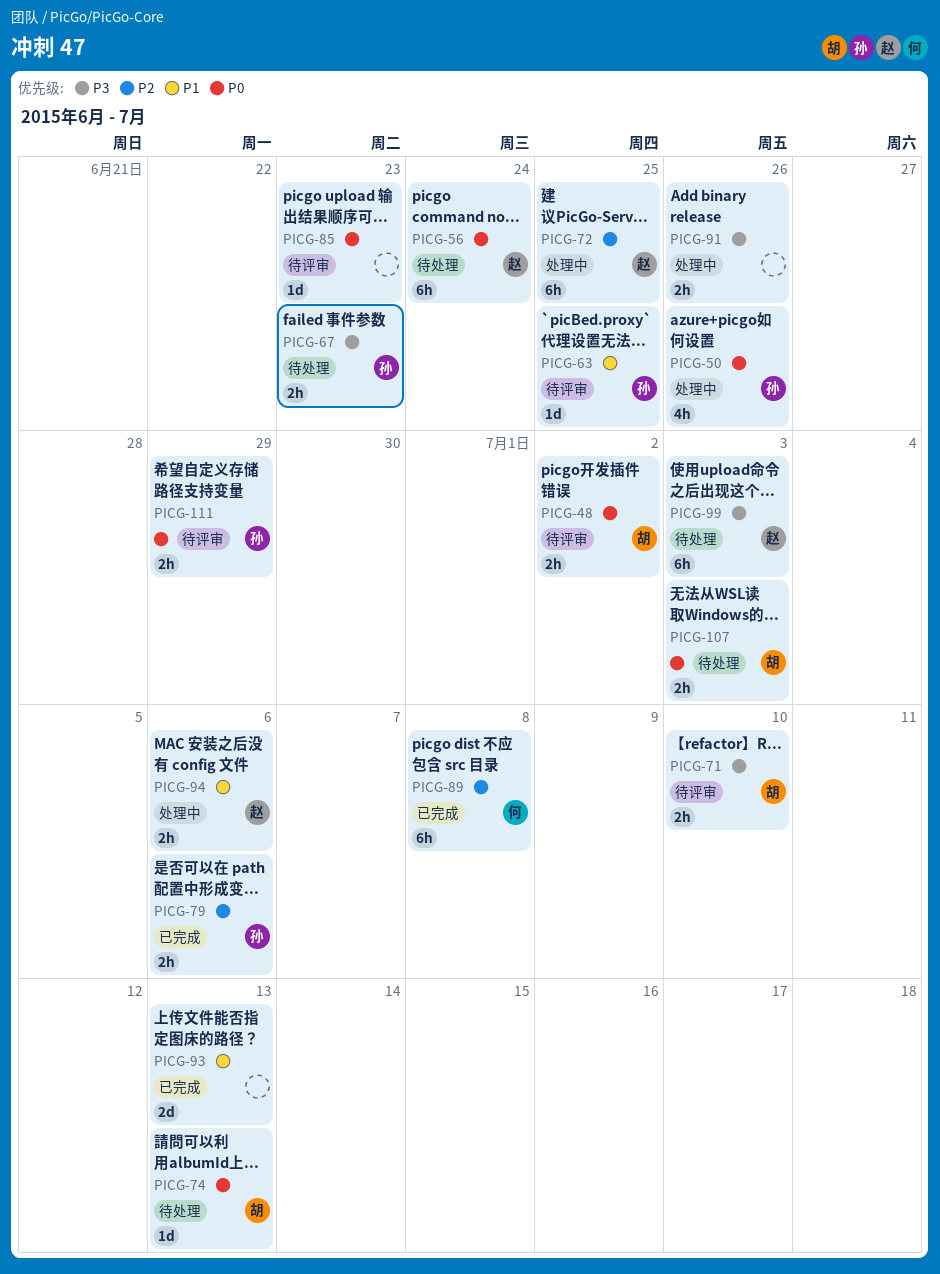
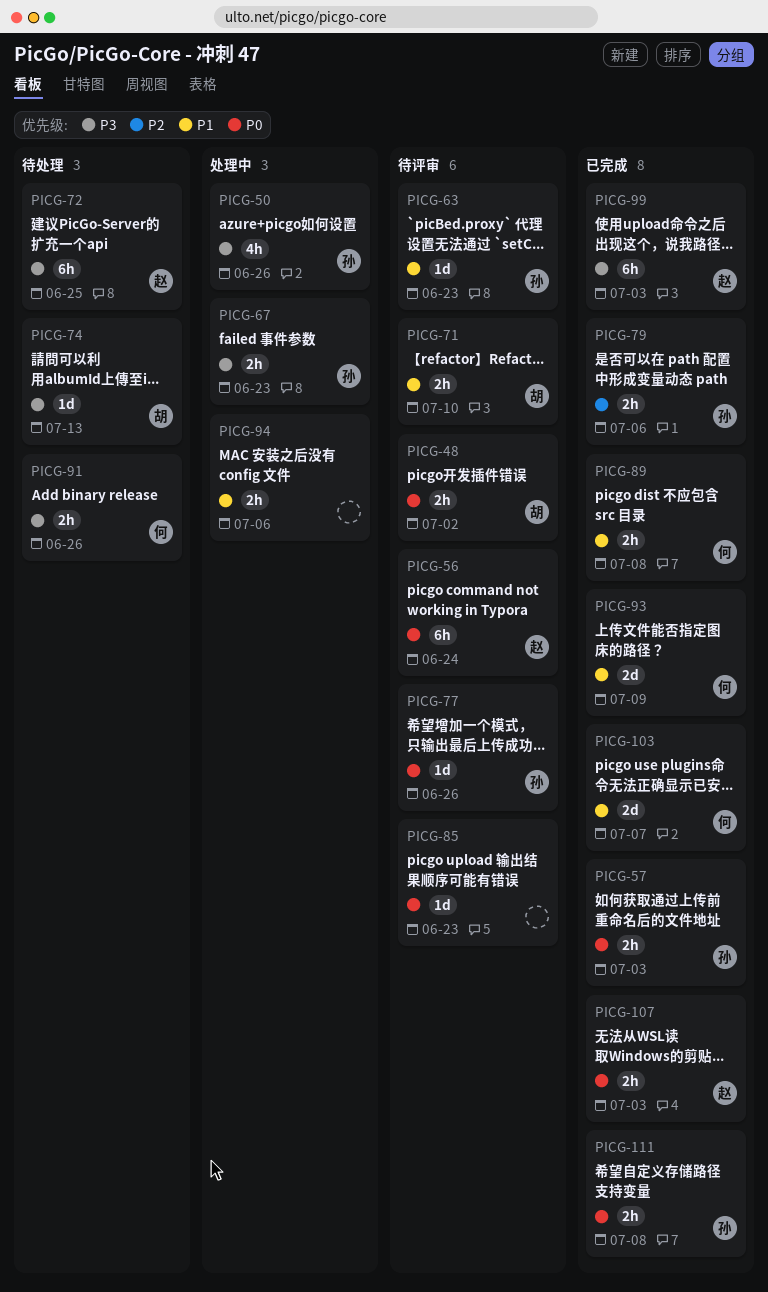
PICG-50, priority: P0 -> P3
PICG-56, status: 待处理 -> 待评审
PICG-57: none -> present
PICG-63, due: Jun 25 -> Jun 23
PICG-67, status: 待处理 -> 处理中
PICG-71, priority: P3 -> P1
PICG-72, status: 处理中 -> 待处理
PICG-72, priority: P2 -> P3
PICG-74, priority: P0 -> P3
PICG-77: none -> present
PICG-89, priority: P2 -> P1
PICG-89, estimate: 6h -> 2h
PICG-91, status: 处理中 -> 待处理
PICG-91, owner: none -> 何
PICG-93, owner: none -> 何
PICG-93, due: Jul 13 -> Jul 9
PICG-94, owner: 赵 -> none
PICG-99, status: 待处理 -> 已完成
PICG-103: none -> present
PICG-107, status: 待处理 -> 已完成
PICG-107, owner: 胡 -> 赵
PICG-111, status: 待评审 -> 已完成
PICG-111, due: Jun 29 -> Jul 8

